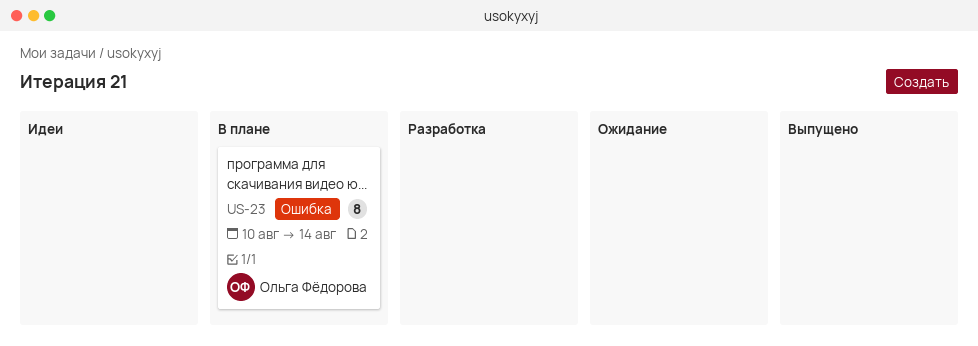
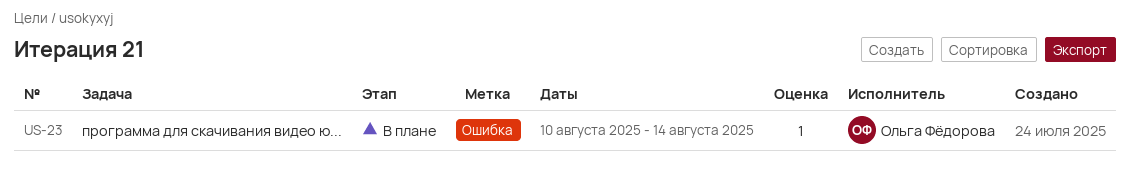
US-23, estimate: 8 -> 1

